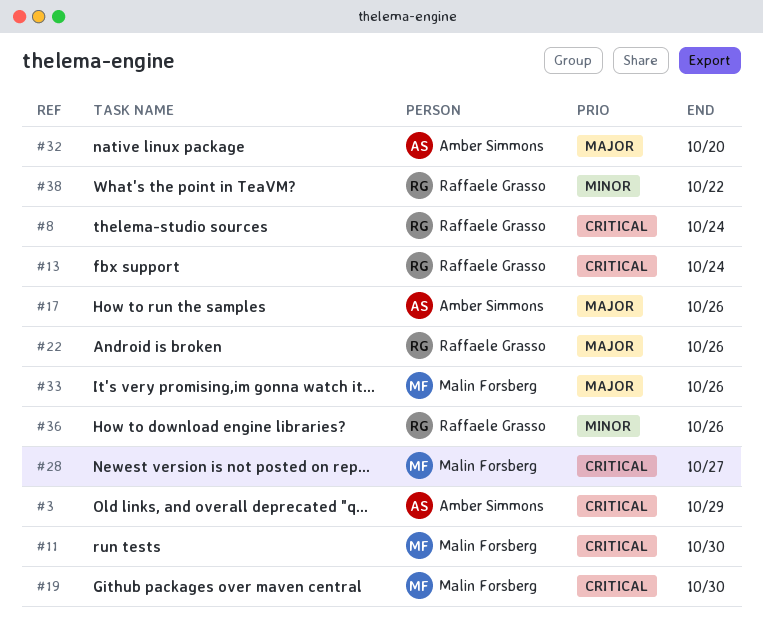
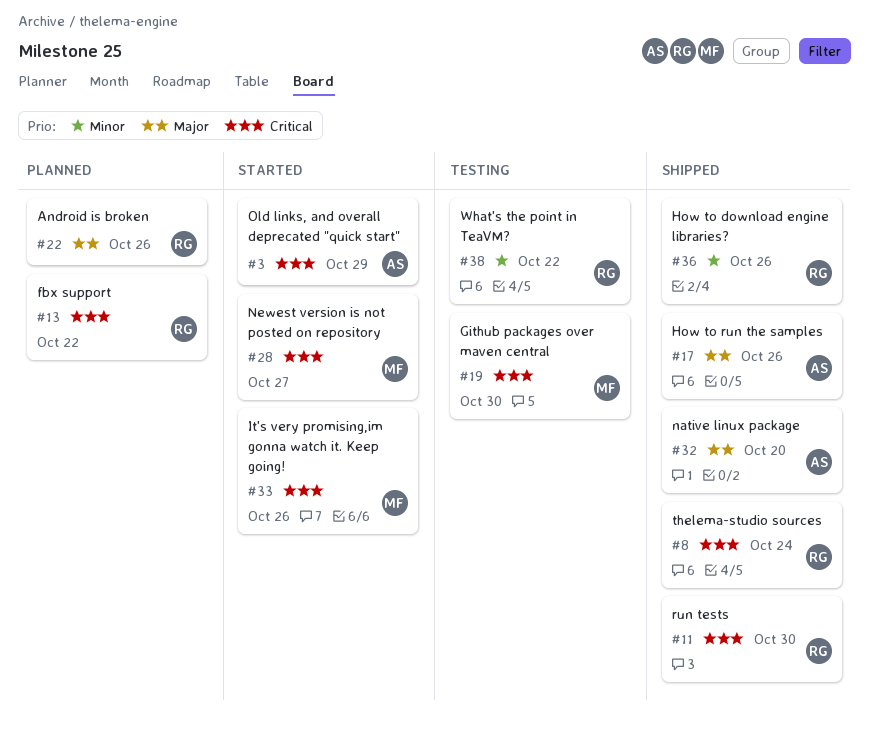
#11, owner: Malin Forsberg -> Raffaele Grasso
#13, due: Oct 24 -> Oct 22
#33, priority: Major -> Critical

